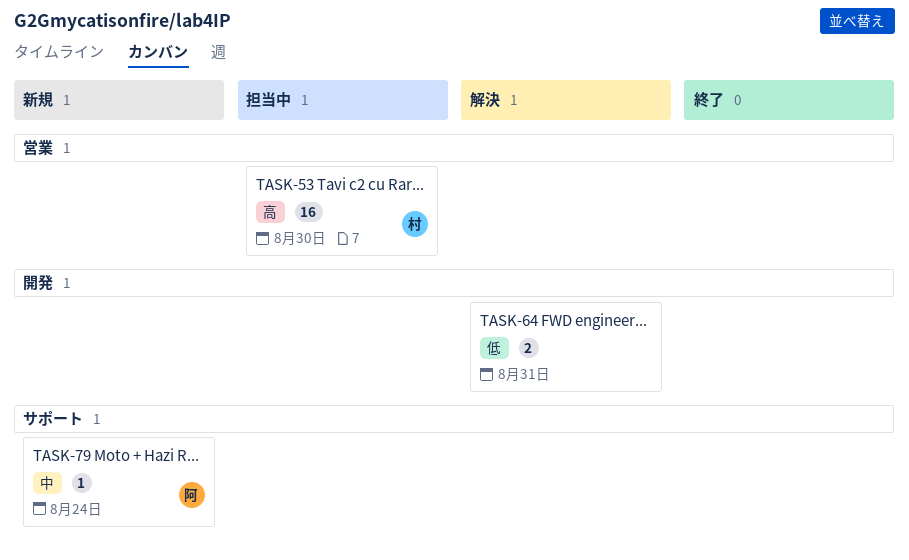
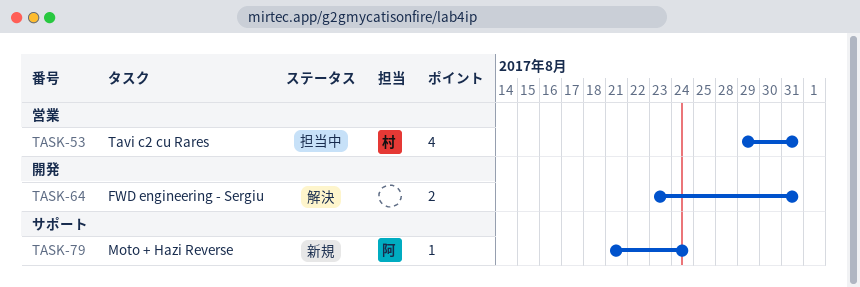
TASK-53, estimate: 16 -> 4
TASK-53, due: Aug 30 -> Aug 31

